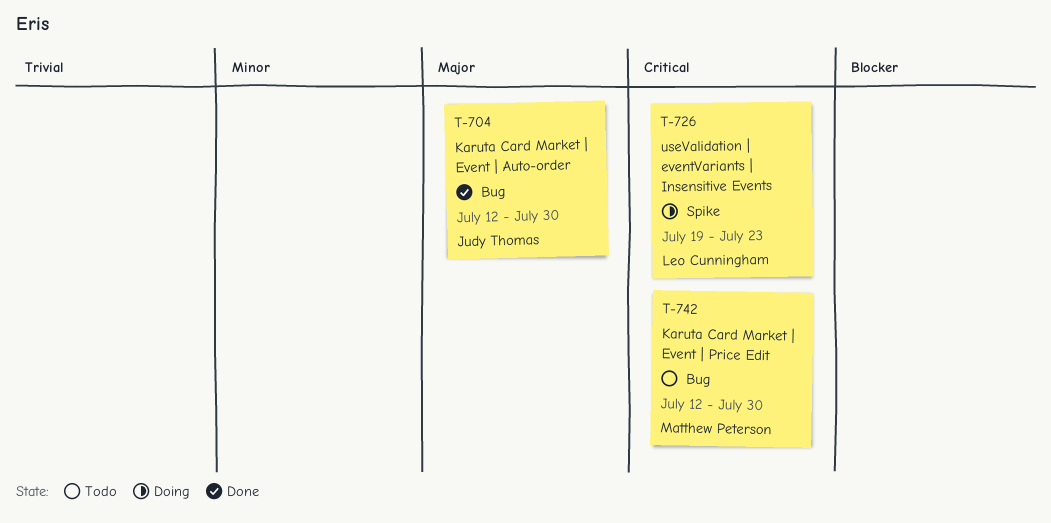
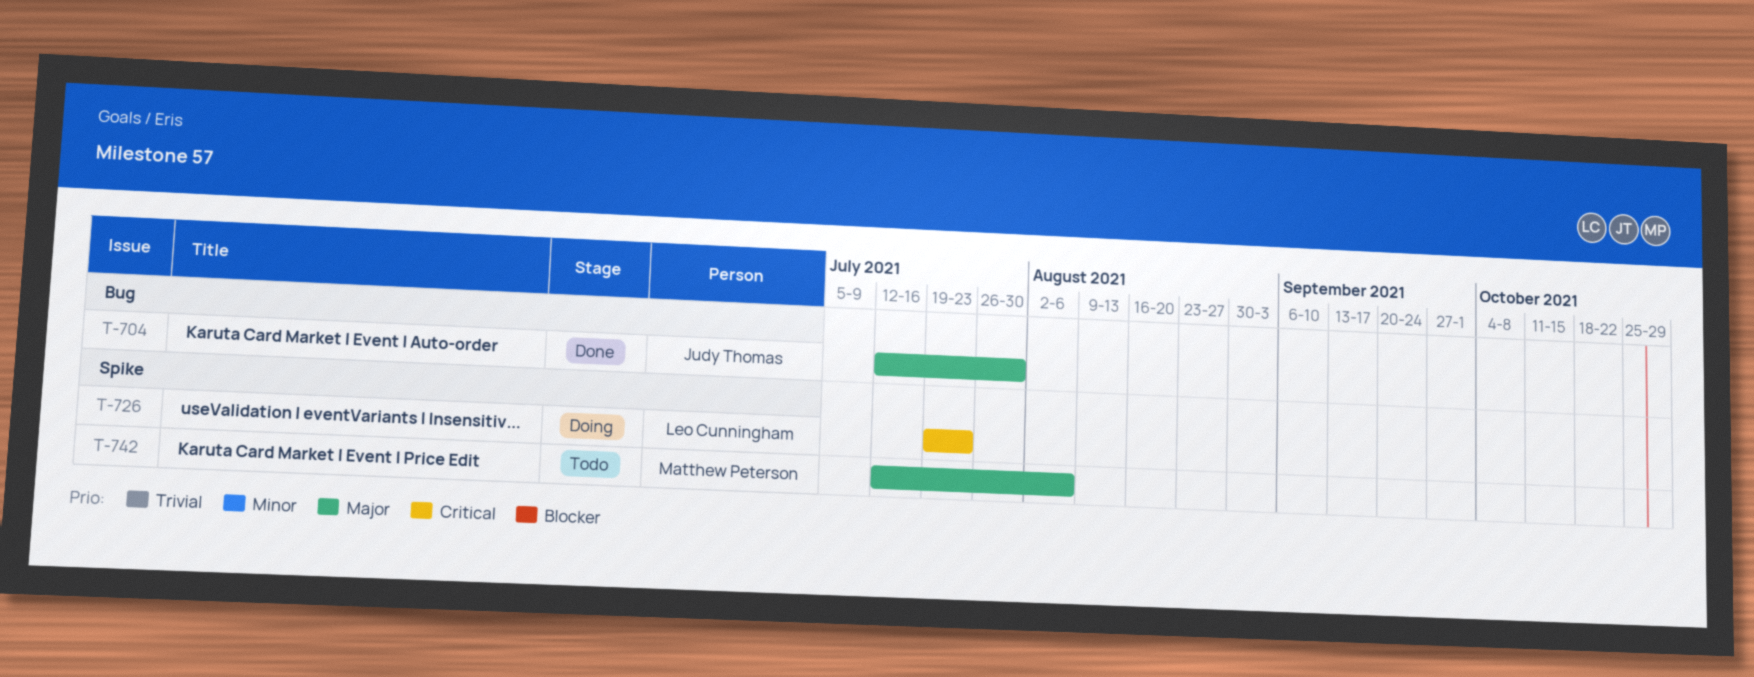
T-742, priority: Critical -> Major
T-742, label: Bug -> Spike
T-742, due: Jul 30 -> Aug 6

